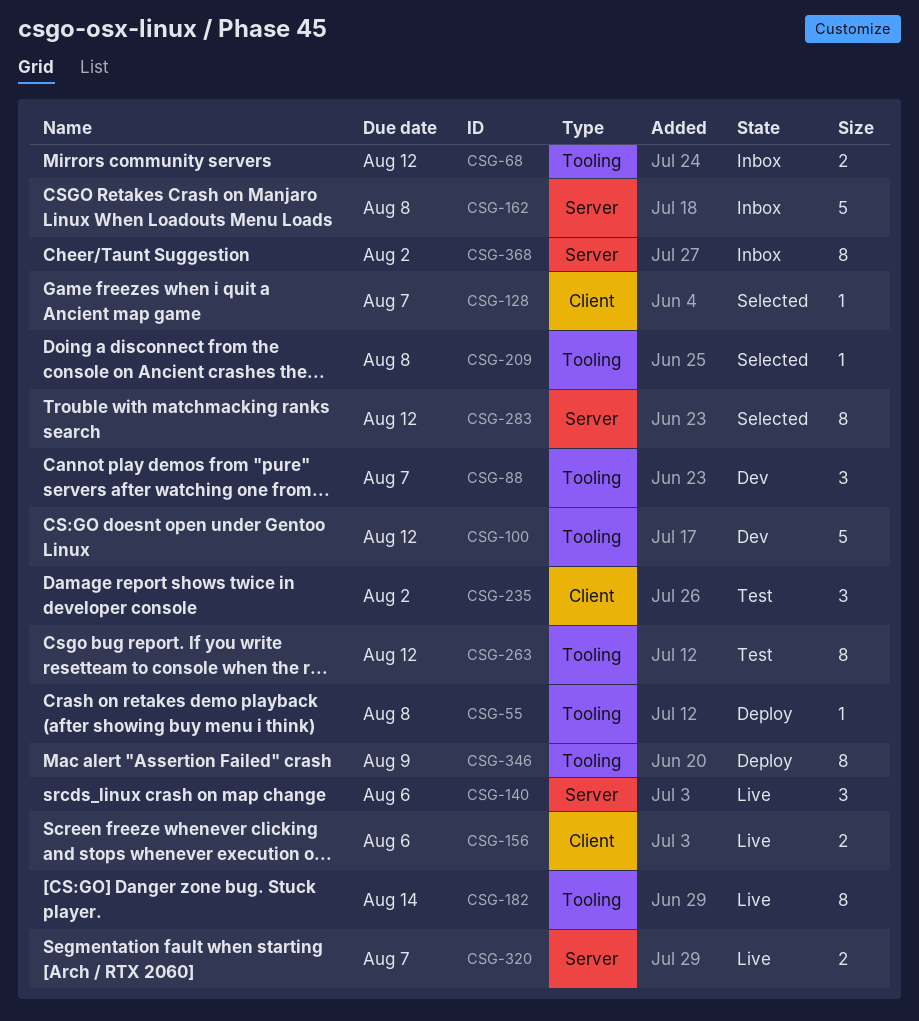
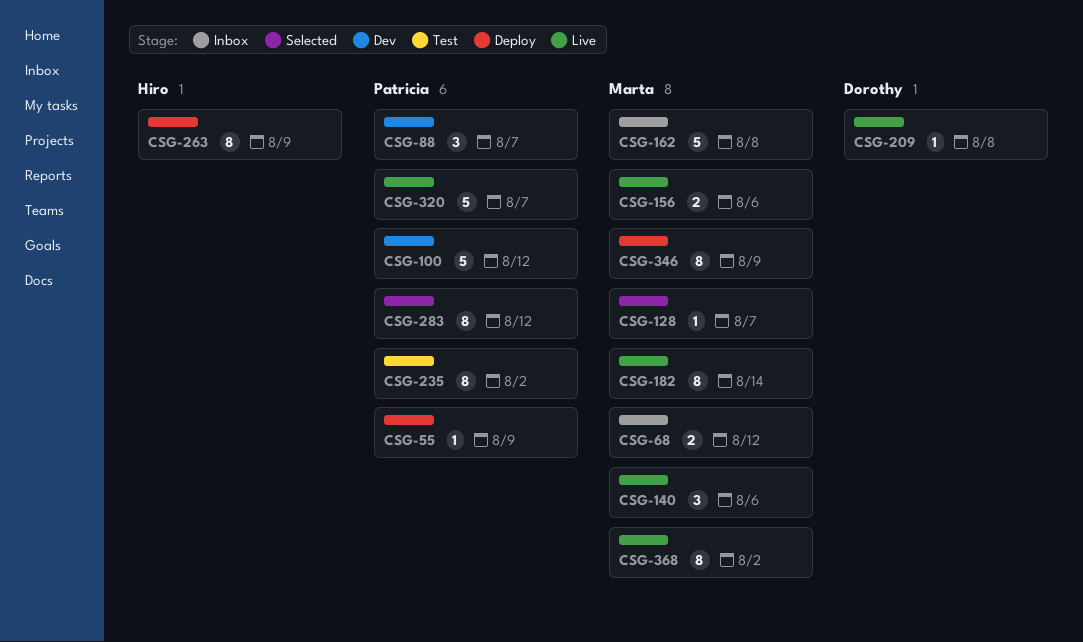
CSG-55, due: Aug 8 -> Aug 9
CSG-209, status: Selected -> Live
CSG-235, estimate: 3 -> 8
CSG-263, status: Test -> Deploy
CSG-263, due: Aug 12 -> Aug 9
CSG-320, estimate: 2 -> 5
CSG-368, status: Inbox -> Live

